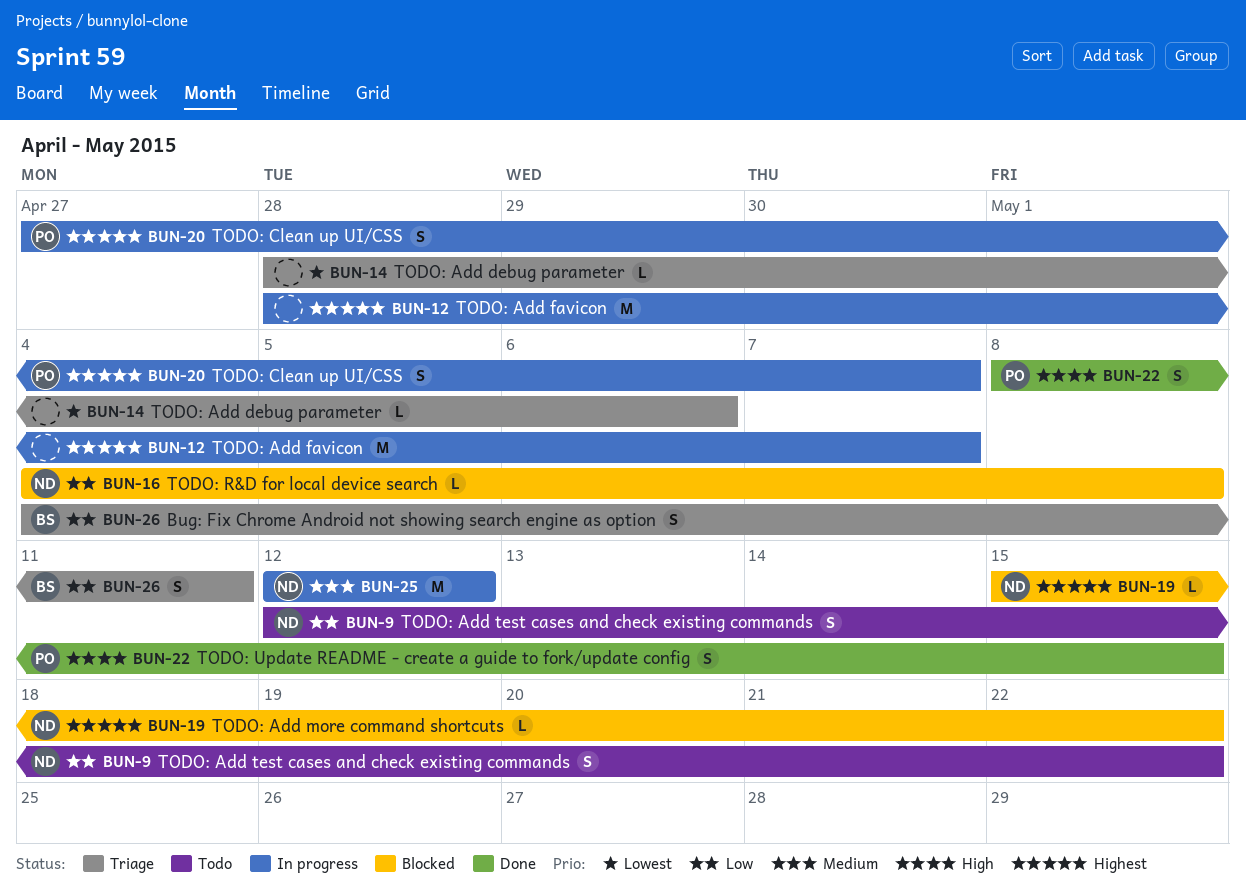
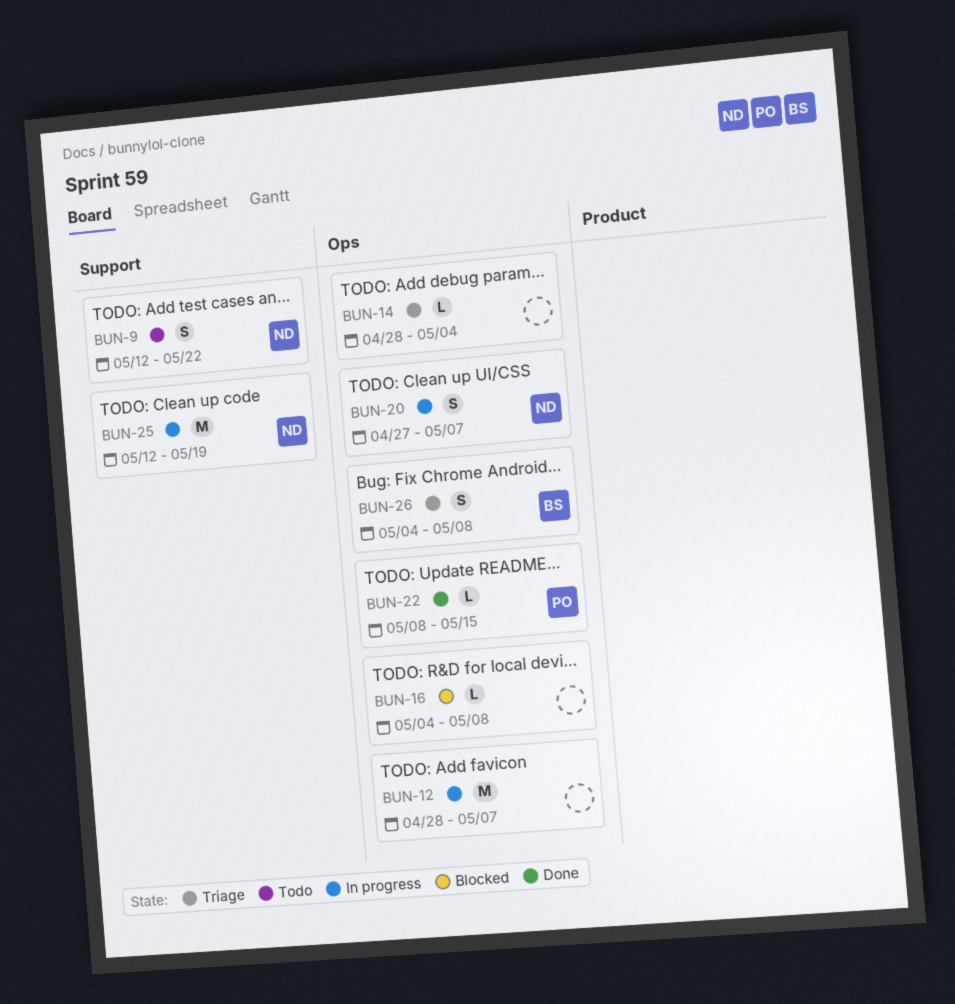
BUN-14, due: May 6 -> May 4
BUN-16, owner: ND -> none
BUN-19: present -> none
BUN-20, owner: PO -> ND
BUN-22, estimate: S -> L
BUN-25, due: May 12 -> May 19
BUN-26, due: May 11 -> May 8

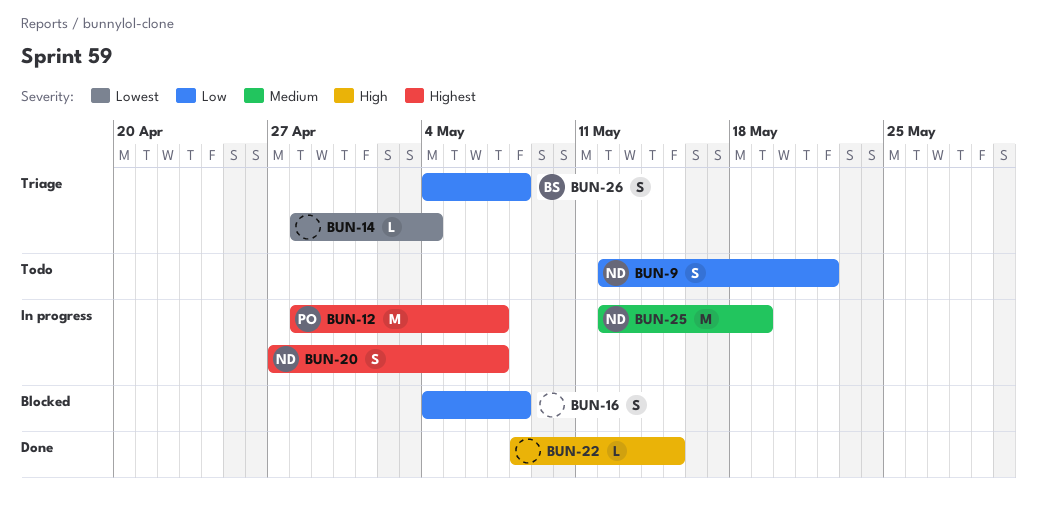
BUN-12, owner: none -> PO
BUN-16, estimate: L -> S
BUN-22, owner: PO -> none

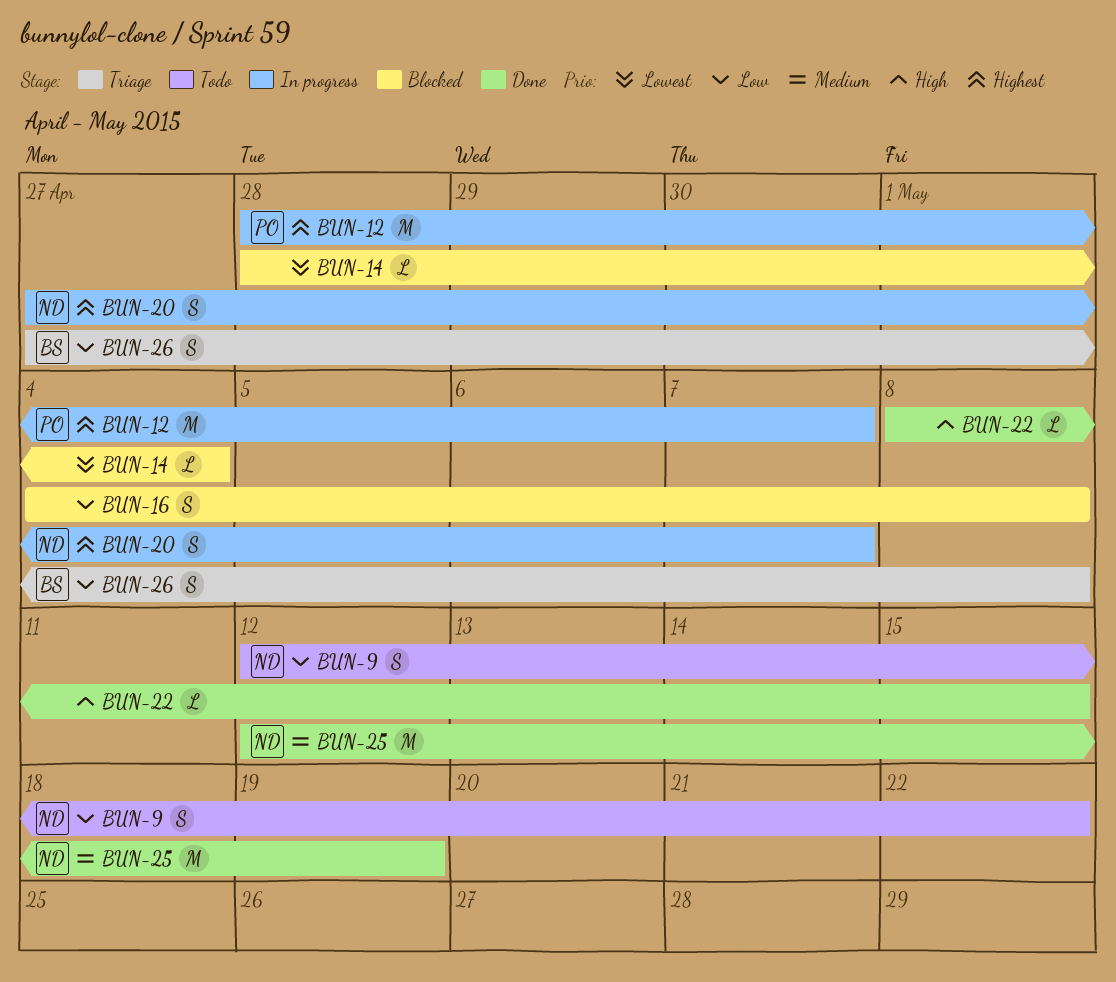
BUN-14, status: Triage -> Blocked
BUN-25, status: In progress -> Done
BUN-26, start: May 4 -> Apr 27

